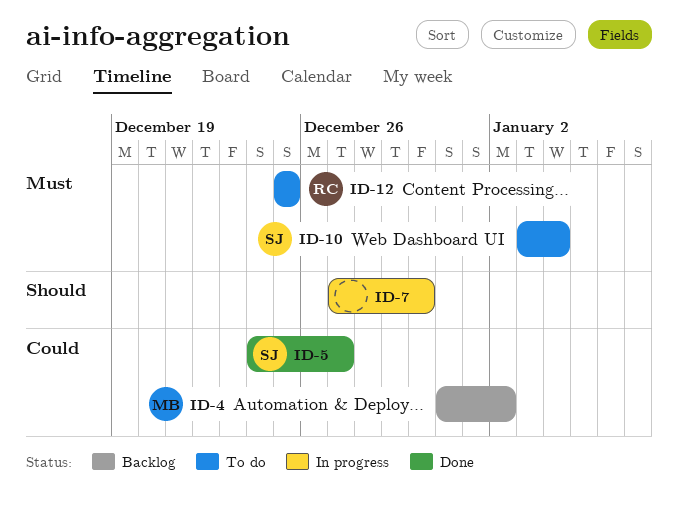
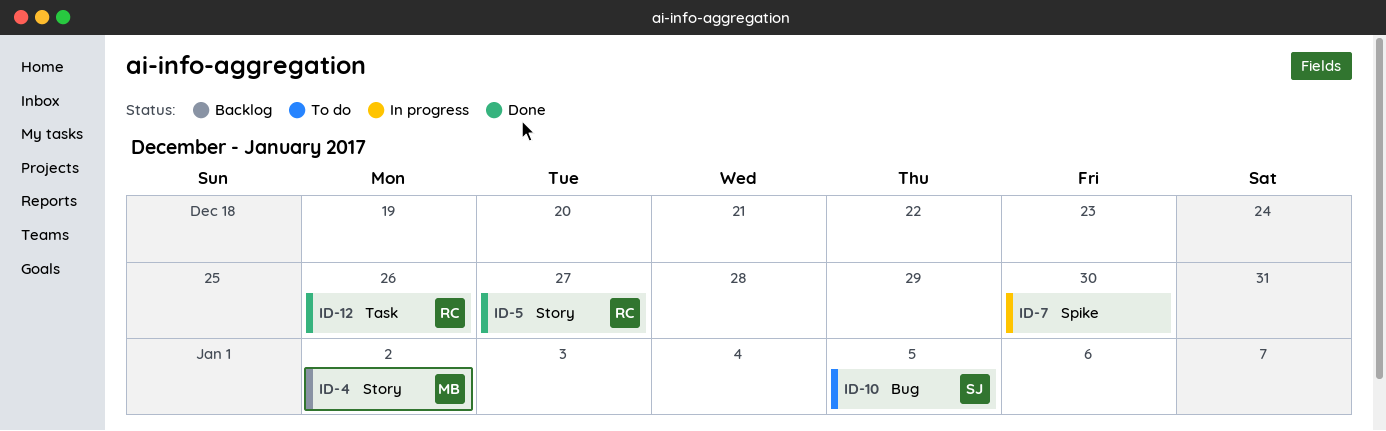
ID-5, owner: SJ -> RC
ID-10, due: Jan 4 -> Jan 5
ID-12, status: To do -> Done
ID-12, due: Dec 25 -> Dec 26

